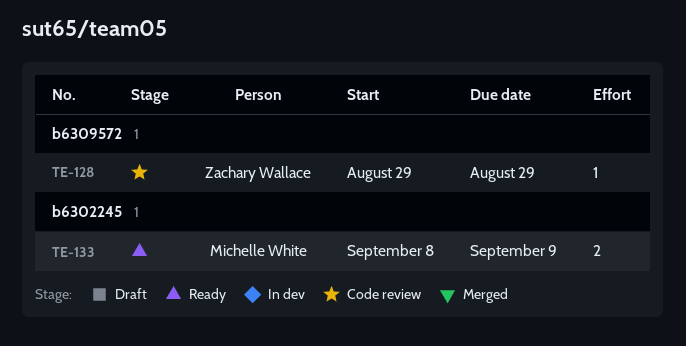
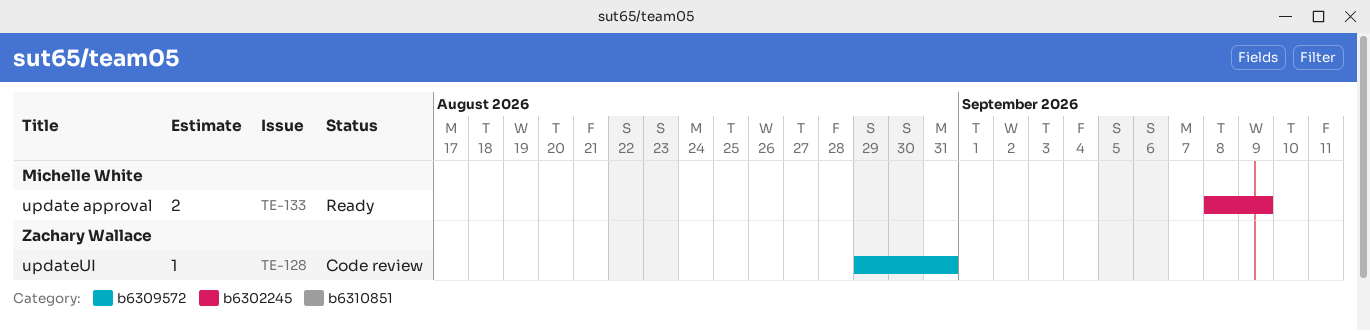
TE-128, due: Aug 29 -> Aug 31

